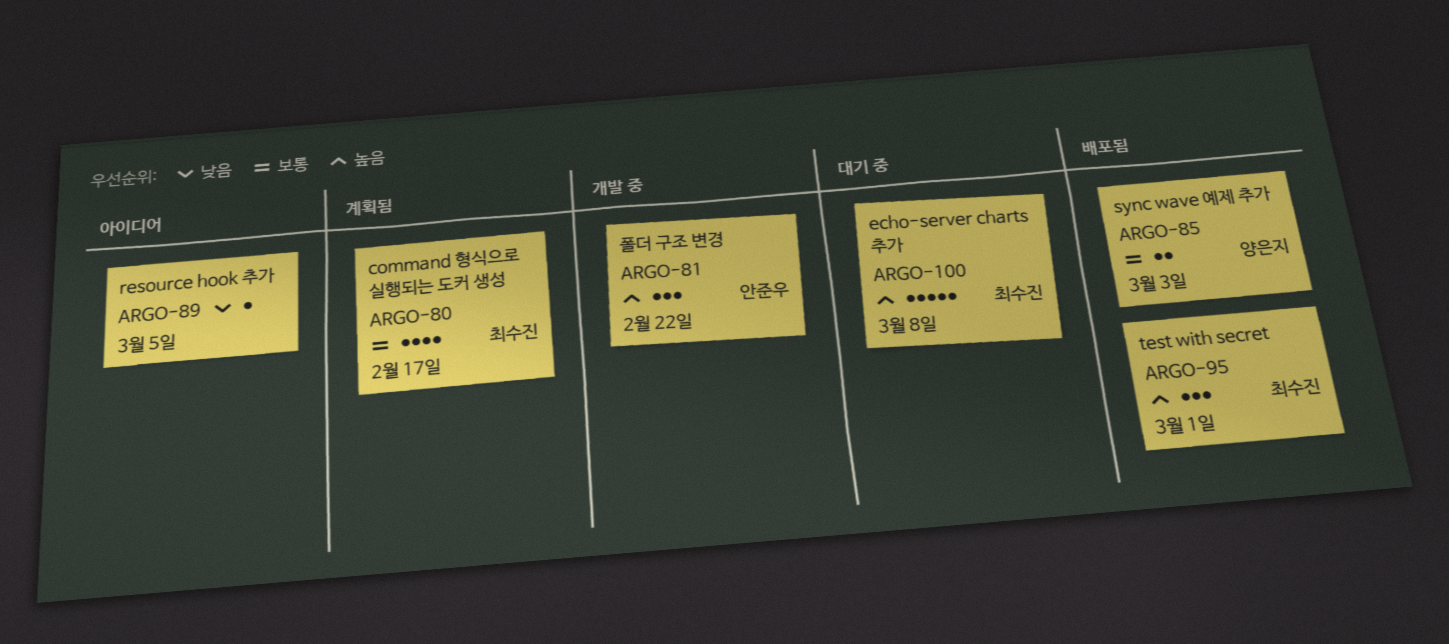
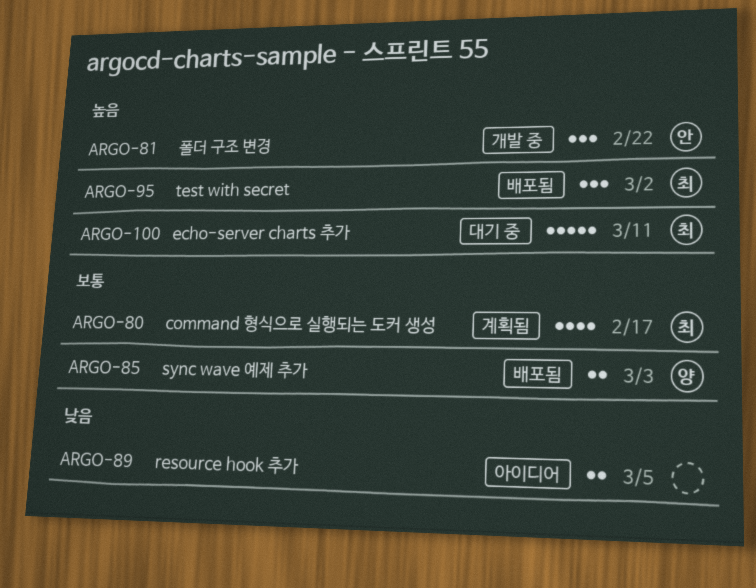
ARGO-89, estimate: 1 -> 2
ARGO-95, due: Mar 1 -> Mar 2
ARGO-100, due: Mar 8 -> Mar 11

